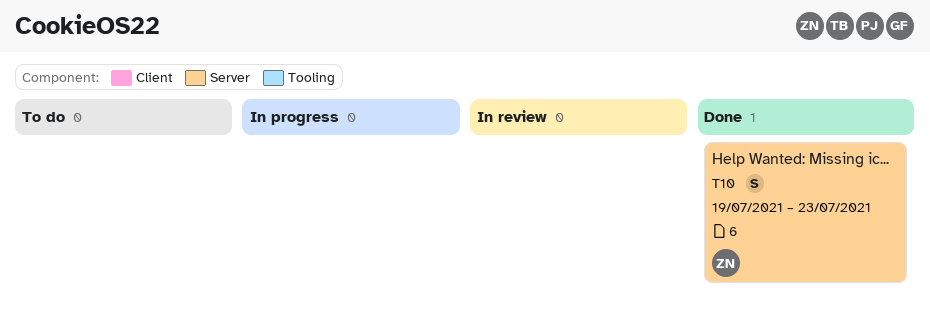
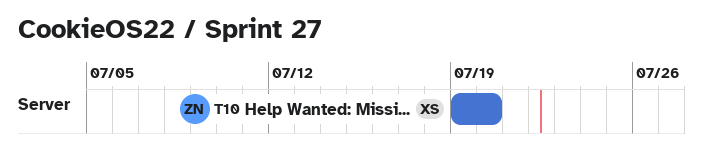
T10, estimate: S -> XS
T10, due: Jul 23 -> Jul 20

